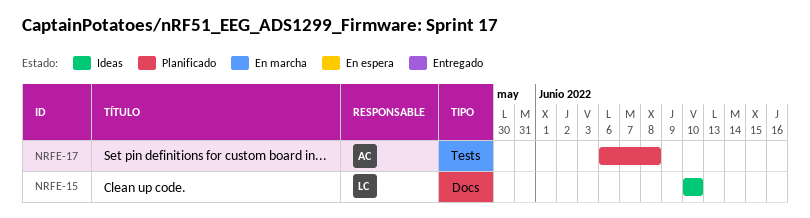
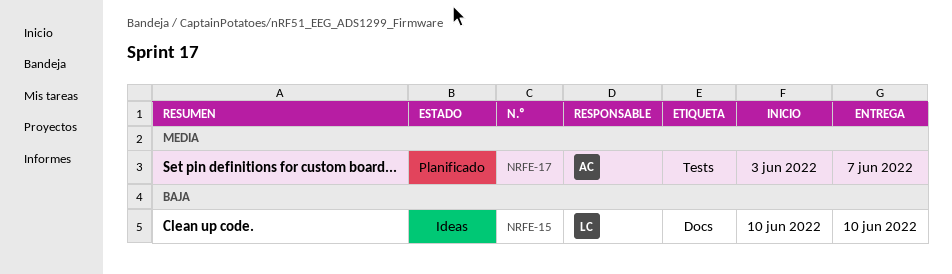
NRFE-17, start: Jun 6 -> Jun 3
NRFE-17, due: Jun 8 -> Jun 7

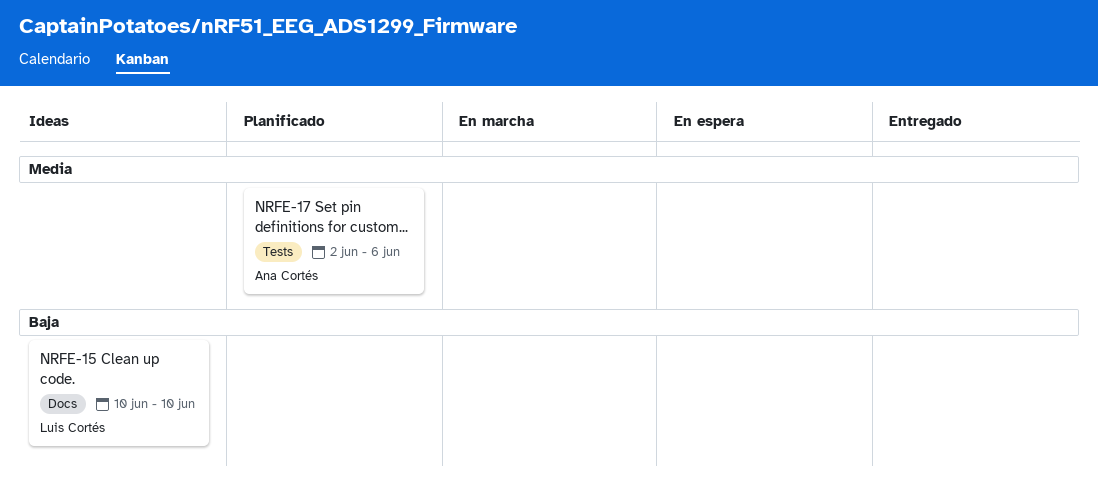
NRFE-17, start: Jun 3 -> Jun 2
NRFE-17, due: Jun 7 -> Jun 6

